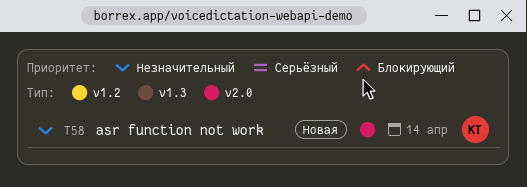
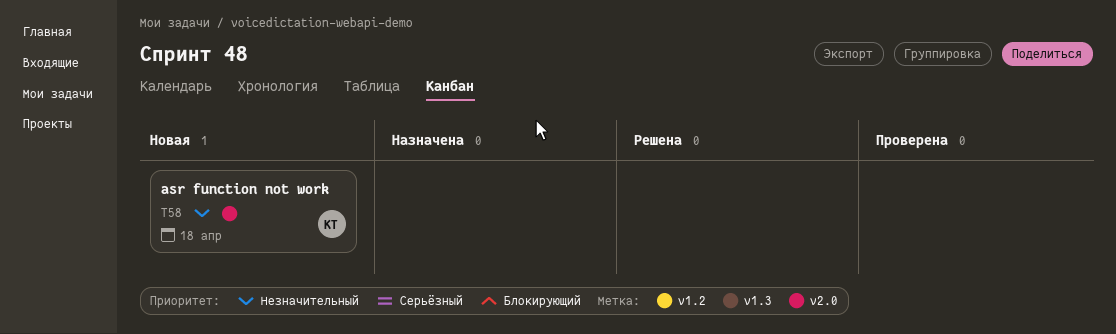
T58, due: Apr 14 -> Apr 18

